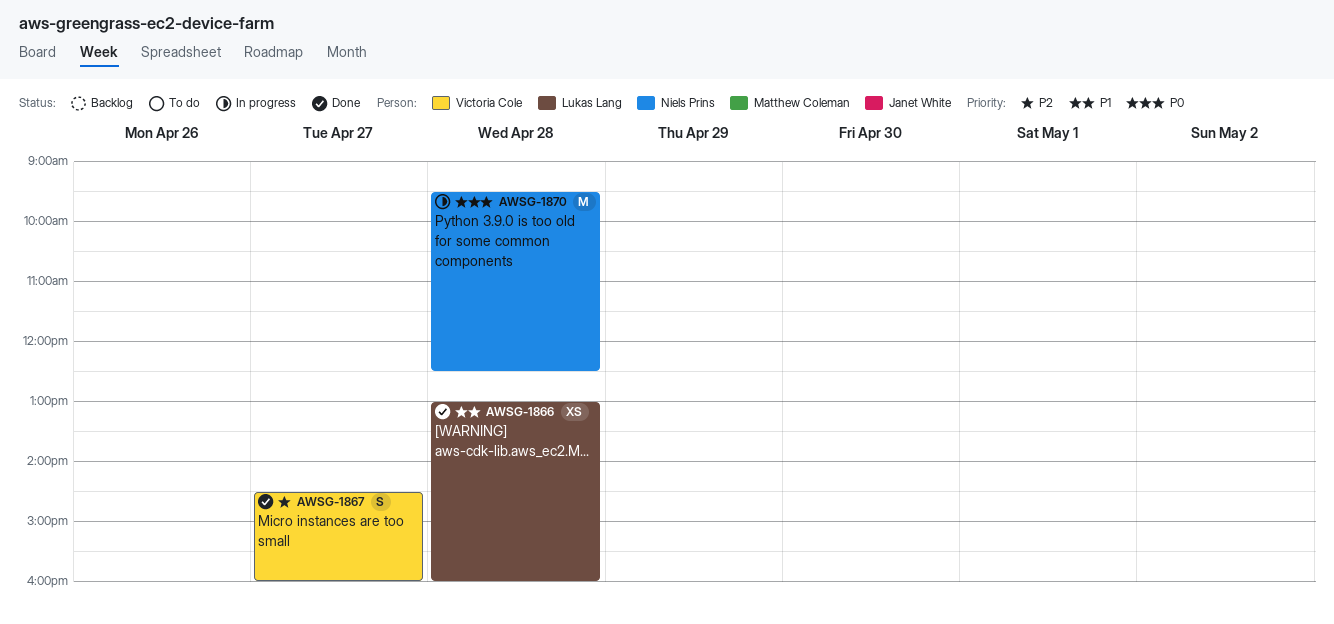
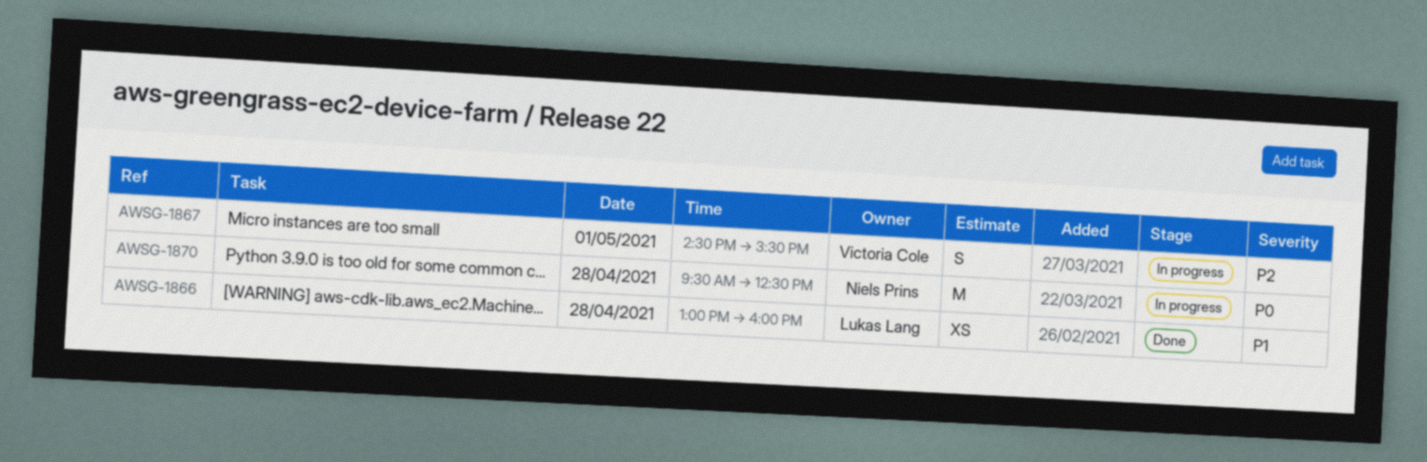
AWSG-1867, status: Done -> In progress
AWSG-1867, day: Apr 27 -> May 1
AWSG-1867, ends: 16:00 -> 15:30

